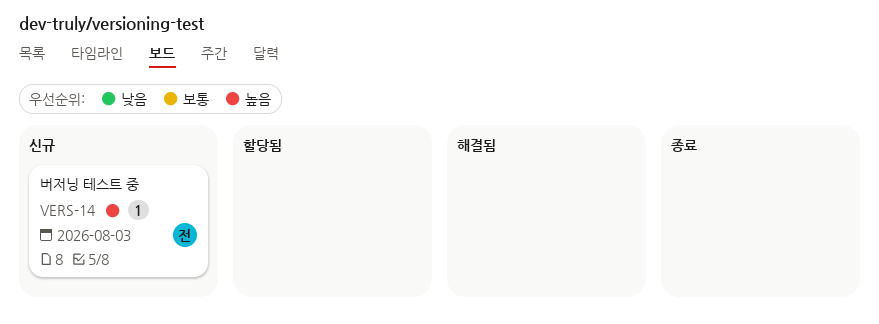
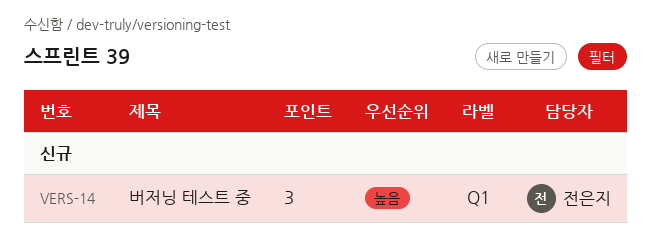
VERS-14, estimate: 1 -> 3

